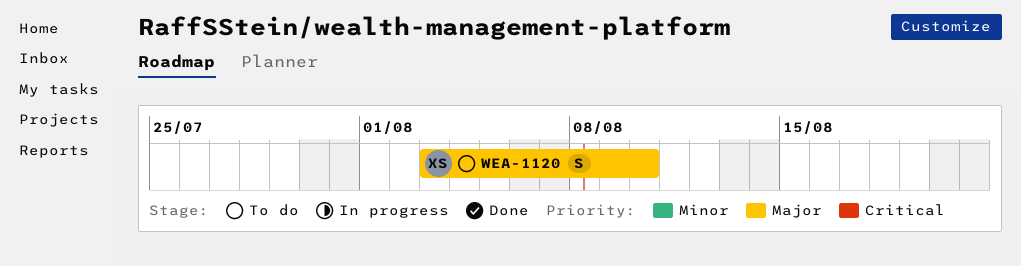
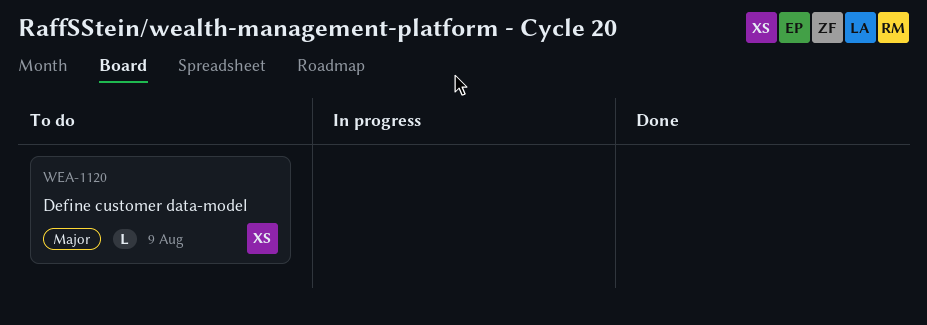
WEA-1120, estimate: S -> L
WEA-1120, due: Aug 10 -> Aug 9

